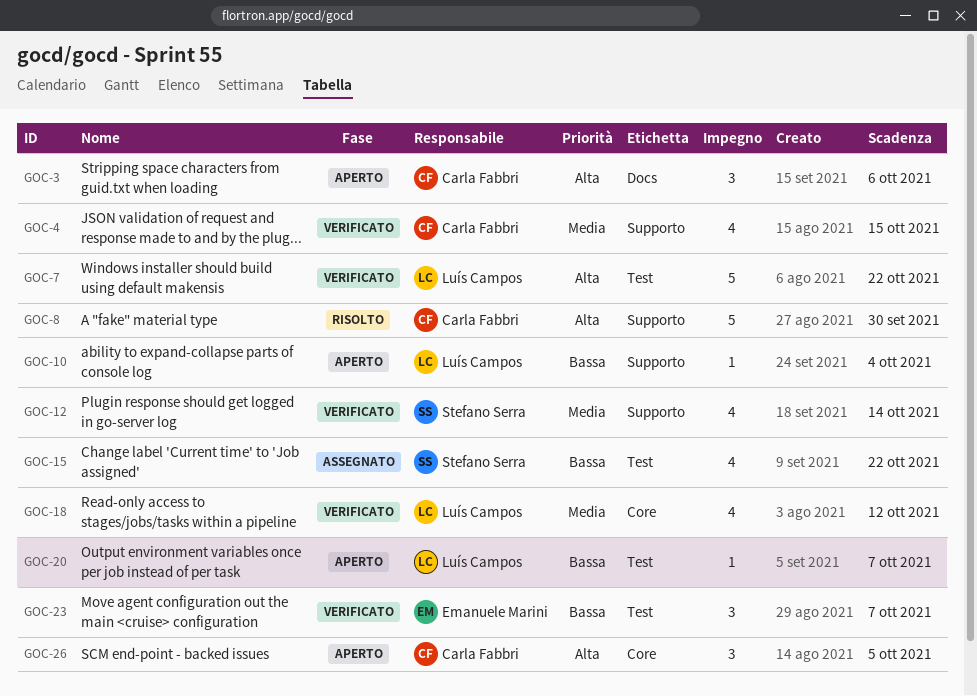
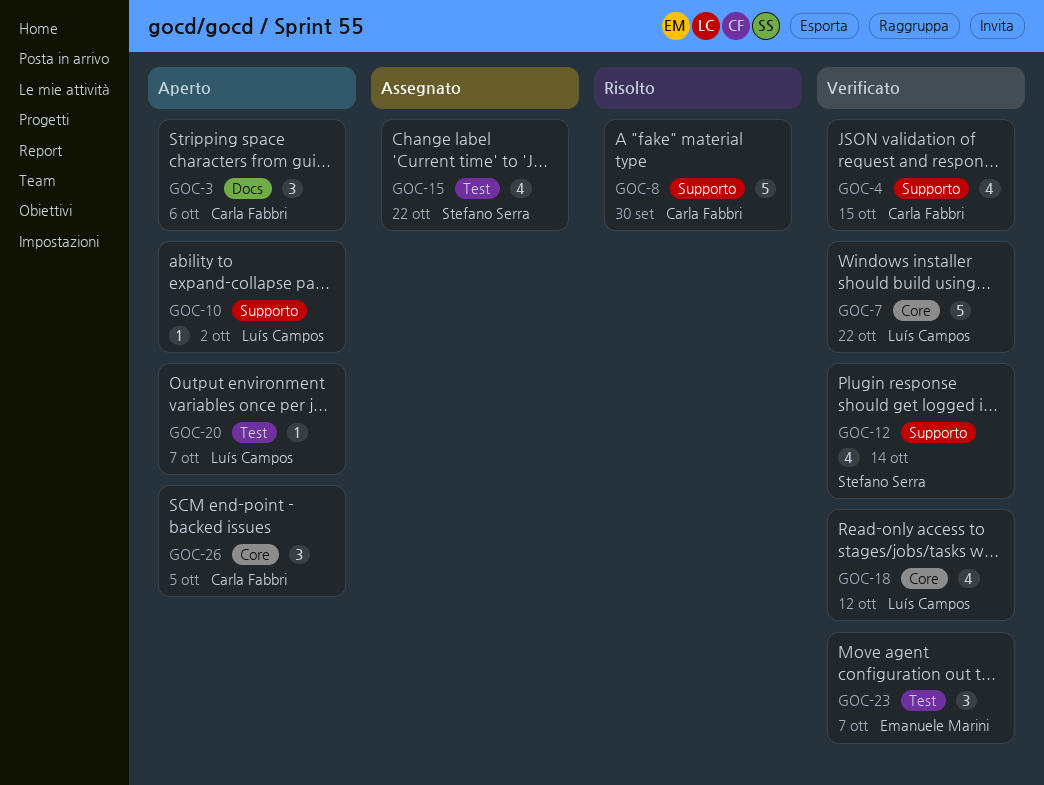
GOC-7, label: Test -> Core
GOC-10, due: Oct 4 -> Oct 2

